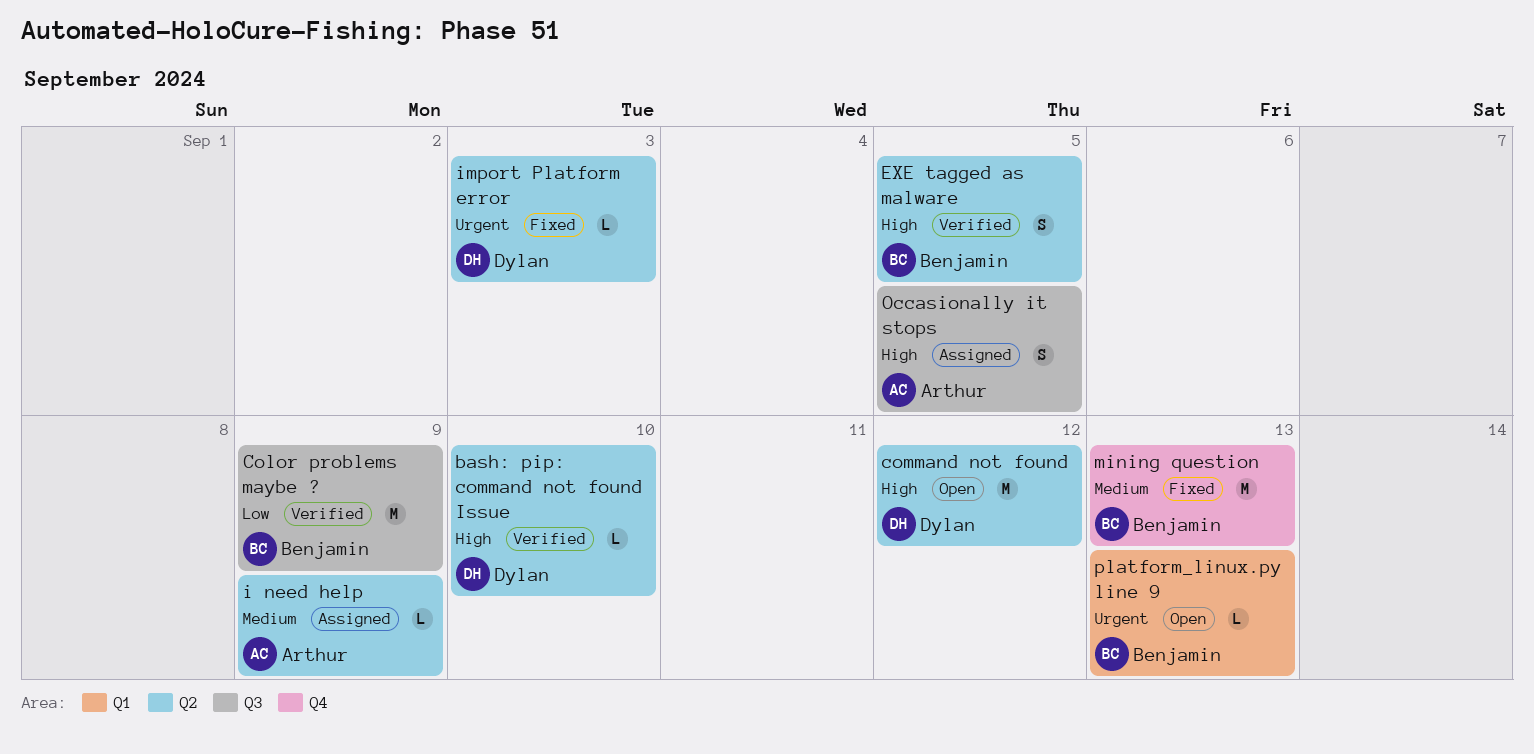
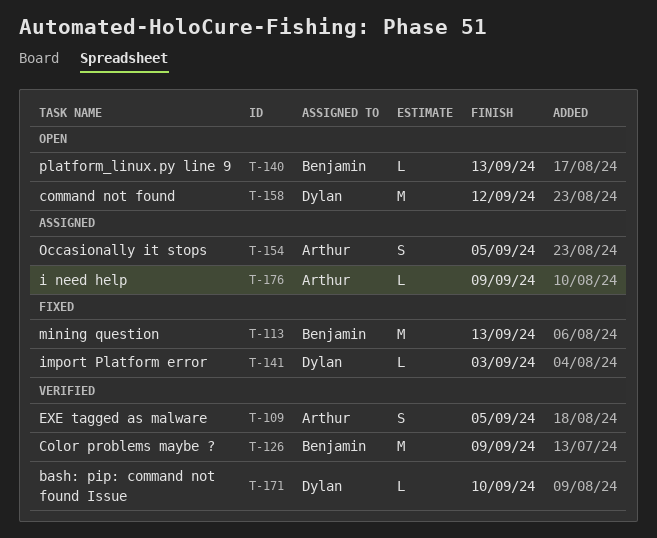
EXE tagged as malware, owner: Benjamin -> Arthur

